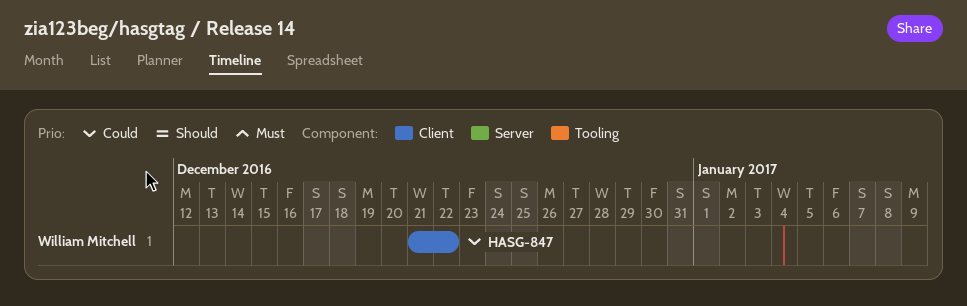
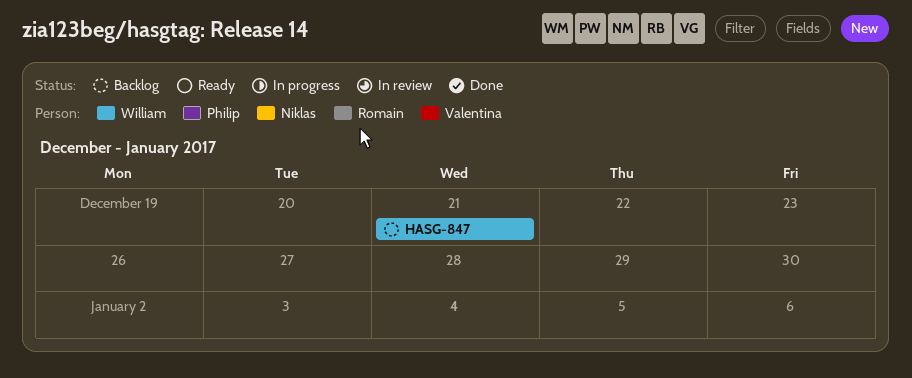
HASG-847, due: Dec 22 -> Dec 21

